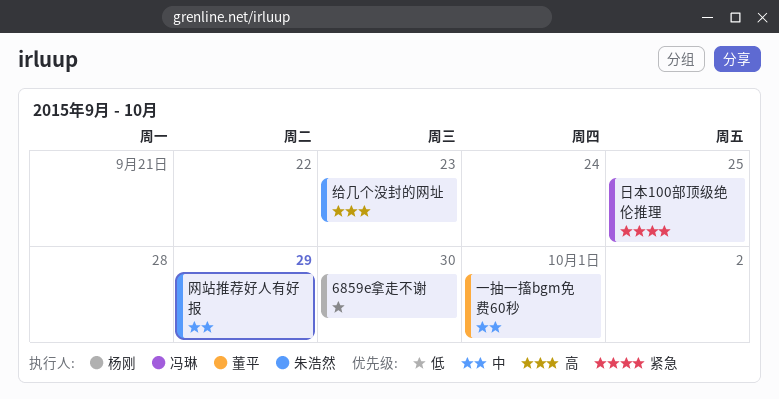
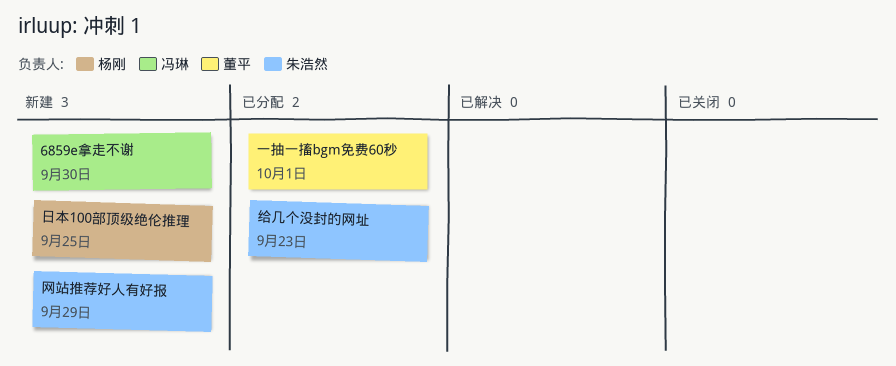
6859e拿走不谢, owner: 杨刚 -> 冯琳
日本100部顶级绝伦推理, owner: 冯琳 -> 杨刚

